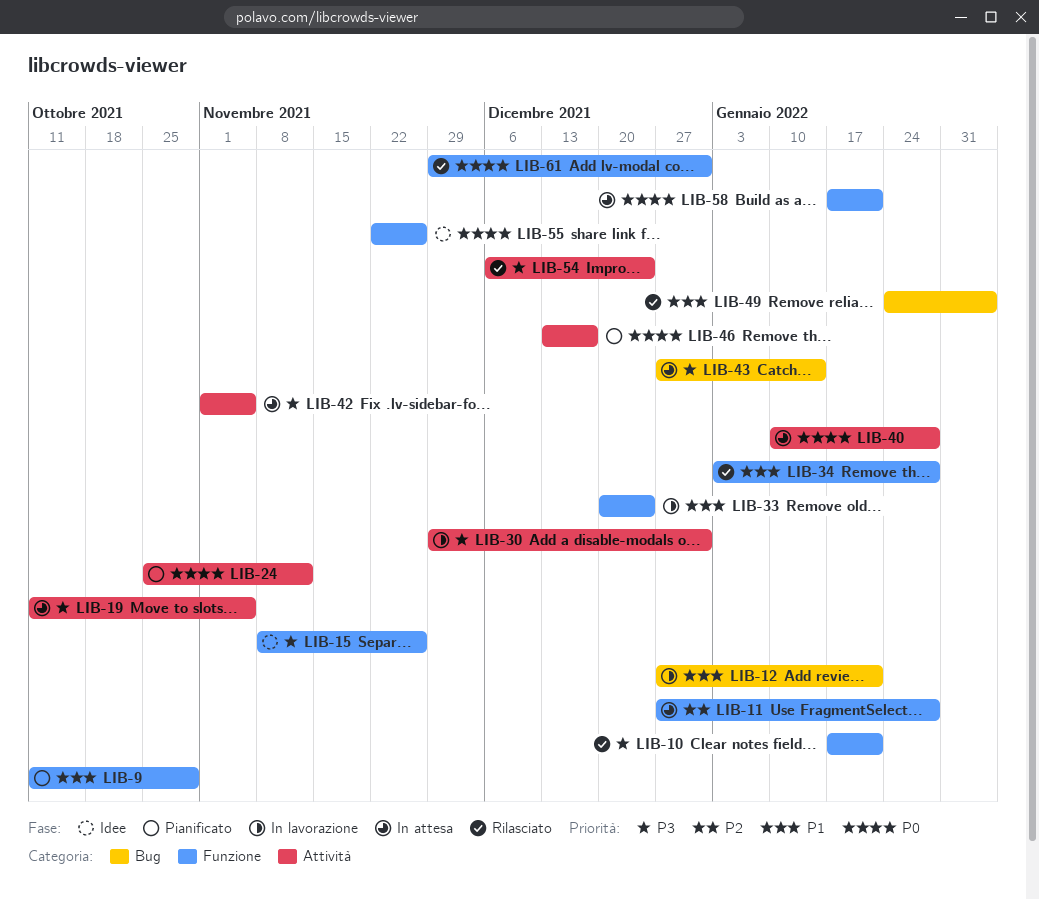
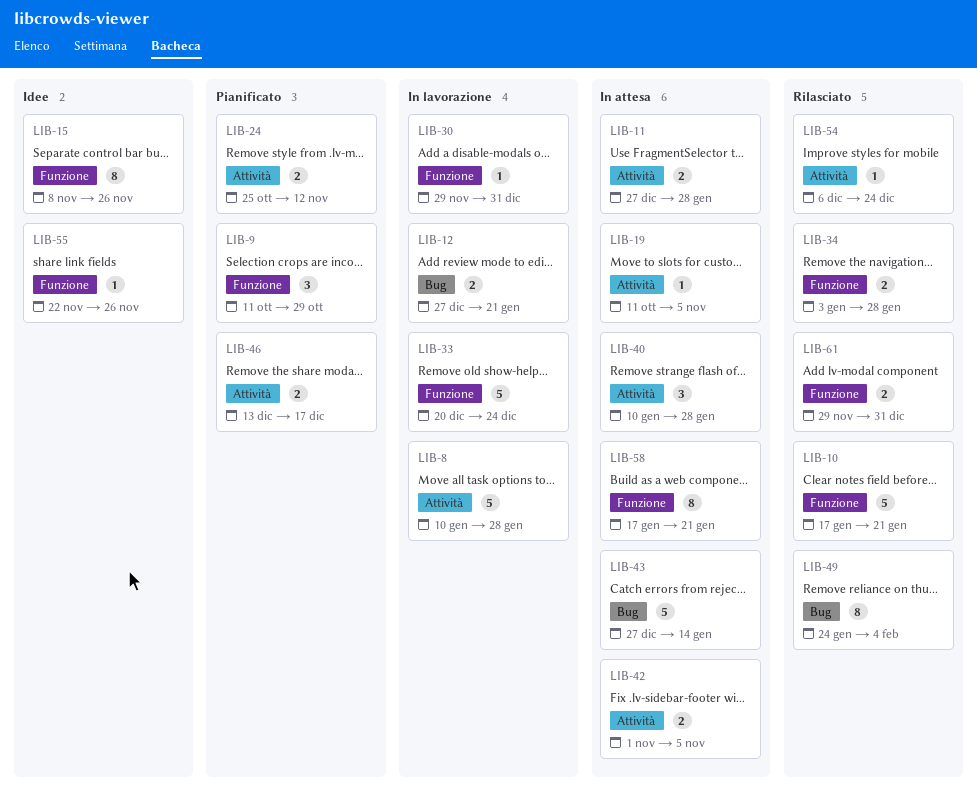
LIB-8: none -> present
LIB-11, label: Funzione -> Attività
LIB-30, label: Attività -> Funzione

